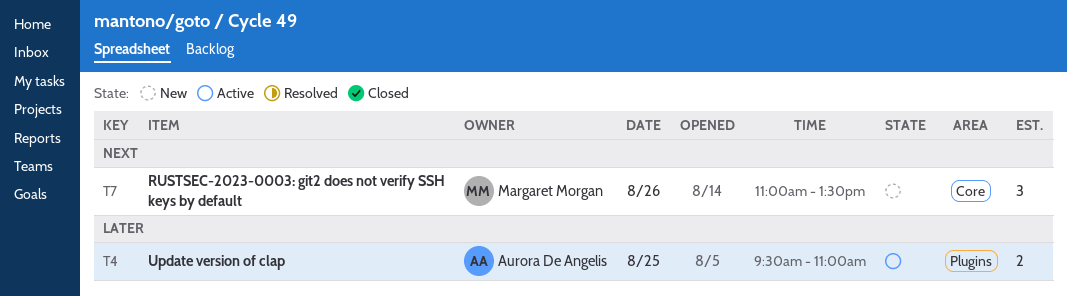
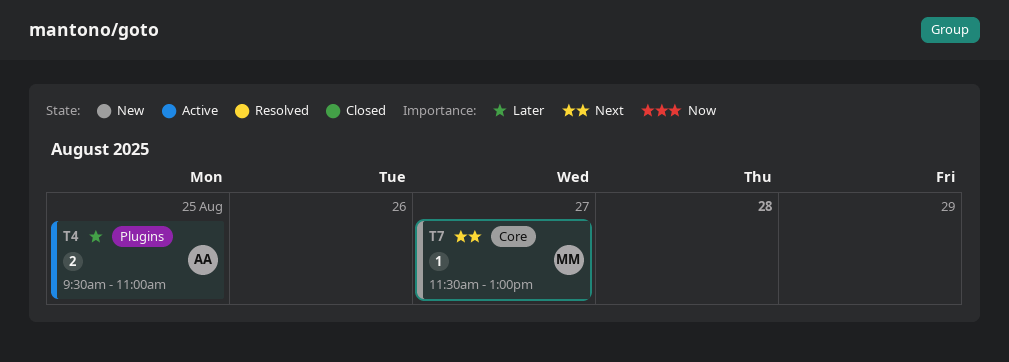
T7, estimate: 3 -> 1
T7, day: Aug 26 -> Aug 27
T7, begins: 11:00 -> 11:30
T7, ends: 13:30 -> 13:00

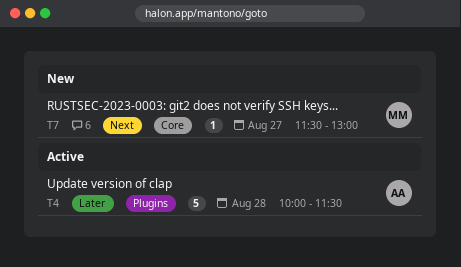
T4, estimate: 2 -> 5
T4, day: Aug 25 -> Aug 28
T4, begins: 09:30 -> 10:00
T4, ends: 11:00 -> 11:30

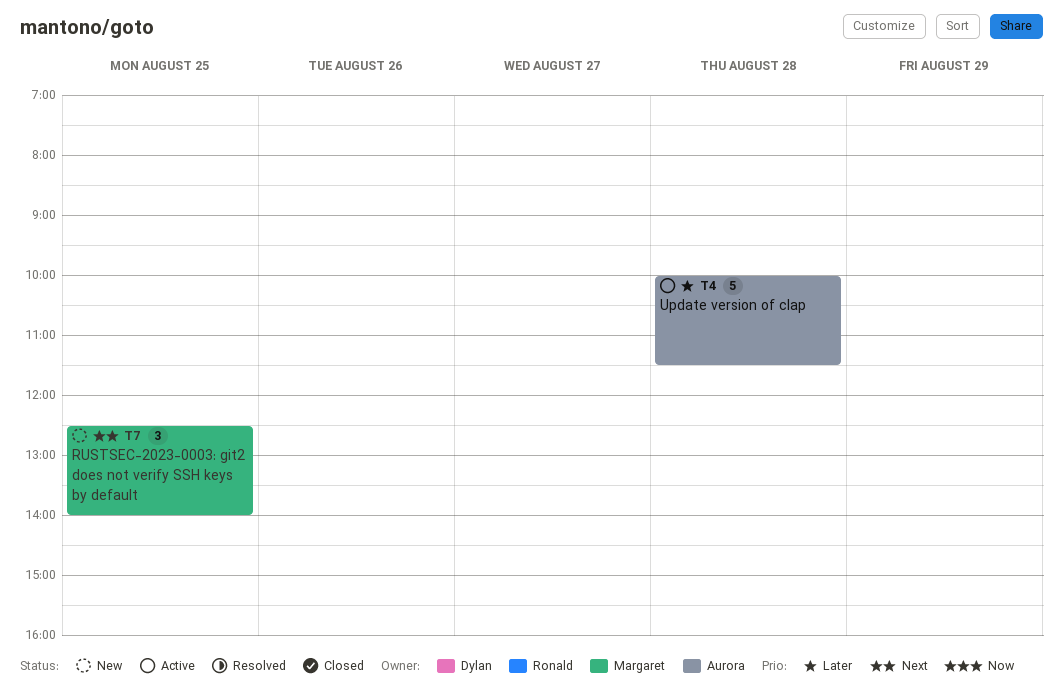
T7, estimate: 1 -> 3
T7, day: Aug 27 -> Aug 25
T7, begins: 11:30 -> 12:30
T7, ends: 13:00 -> 14:00

